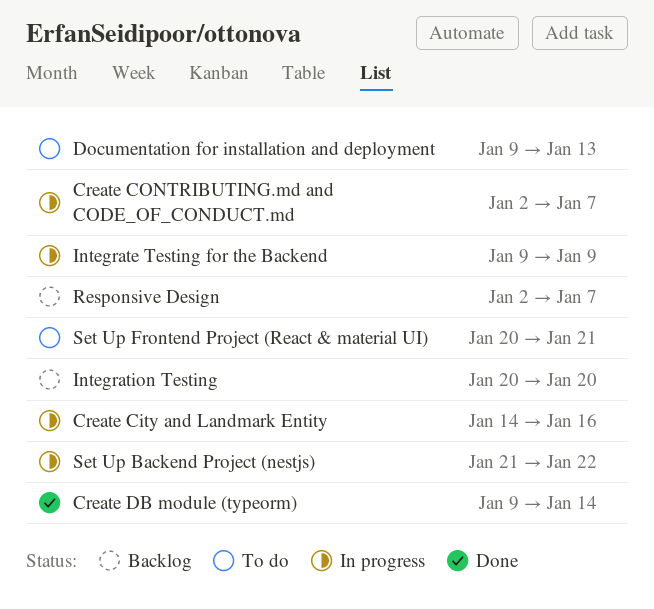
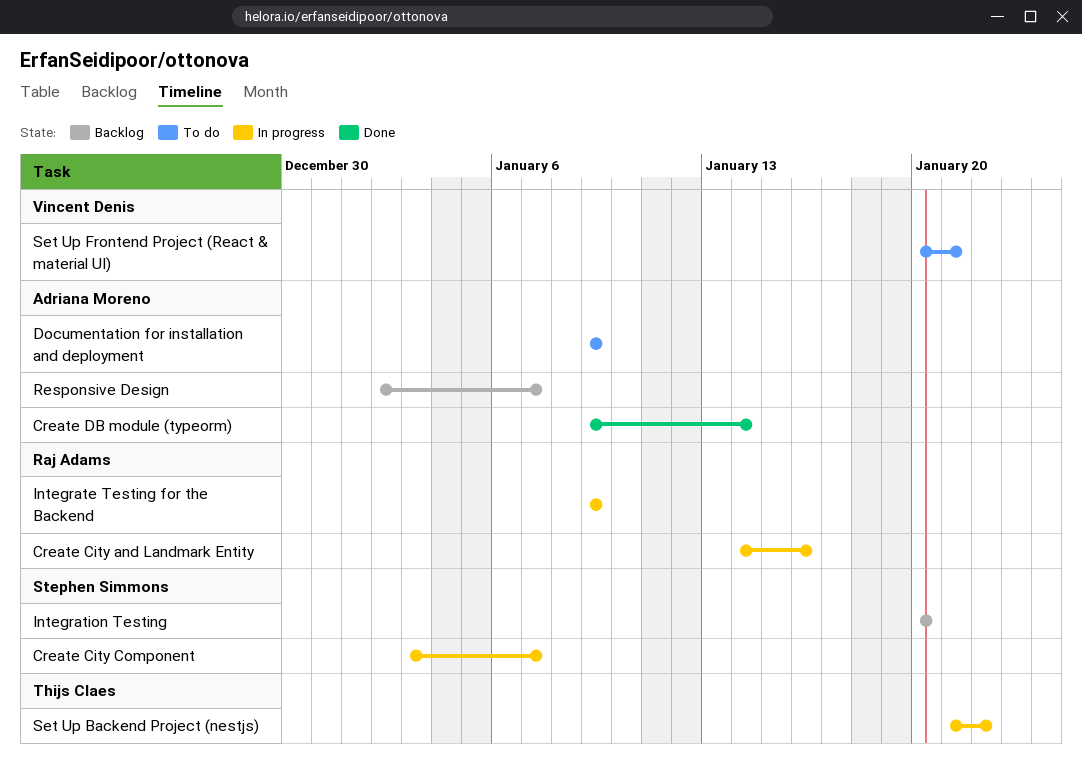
Create City Component: none -> present
Create CONTRIBUTING.md and CODE_OF_CONDUCT.md: present -> none
Documentation for installation and deployment, due: Jan 13 -> Jan 9

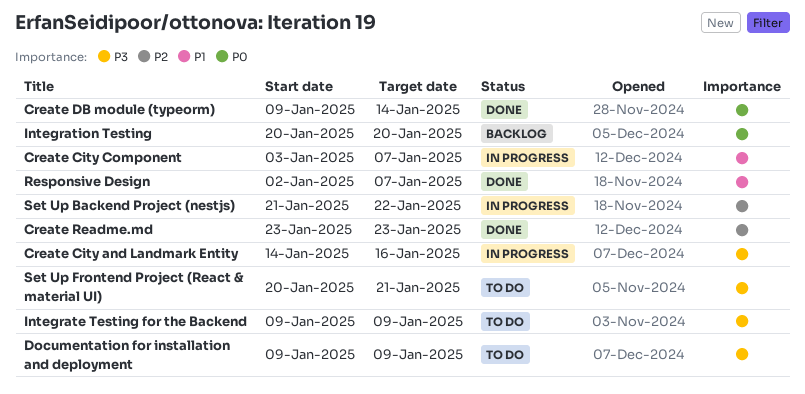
Create Readme.md: none -> present
Integrate Testing for the Backend, status: In progress -> To do
Responsive Design, status: Backlog -> Done

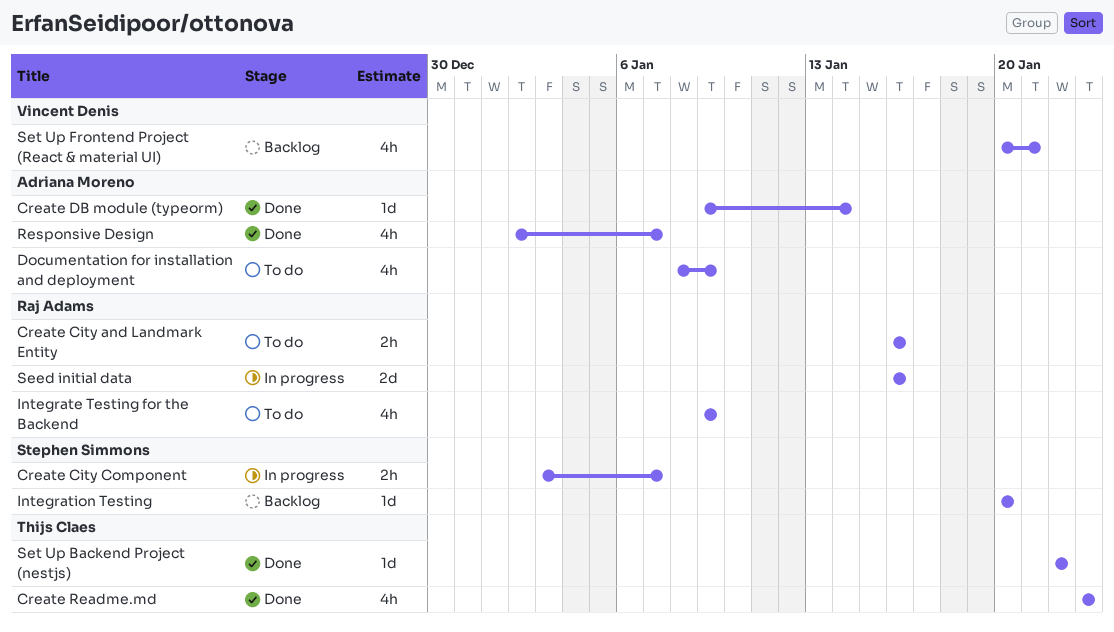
Create City and Landmark Entity, status: In progress -> To do
Create City and Landmark Entity, start: Jan 14 -> Jan 16
Documentation for installation and deployment, start: Jan 9 -> Jan 8
Seed initial data: none -> present
Set Up Backend Project (nestjs), status: In progress -> Done
Set Up Backend Project (nestjs), start: Jan 21 -> Jan 22
Set Up Frontend Project (React & material UI), status: To do -> Backlog

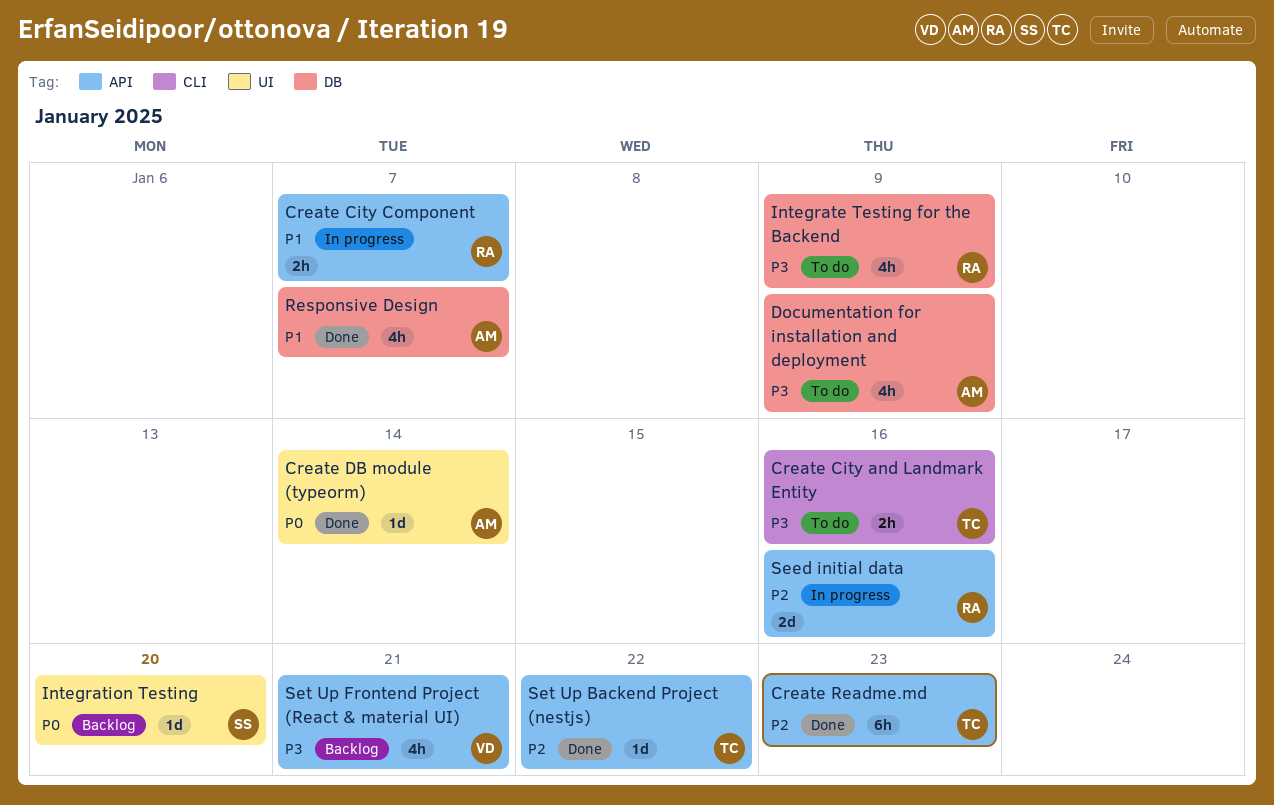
Create City and Landmark Entity, owner: Raj Adams -> Thijs Claes
Create City Component, owner: Stephen Simmons -> Raj Adams
Create Readme.md, estimate: 4h -> 6h

